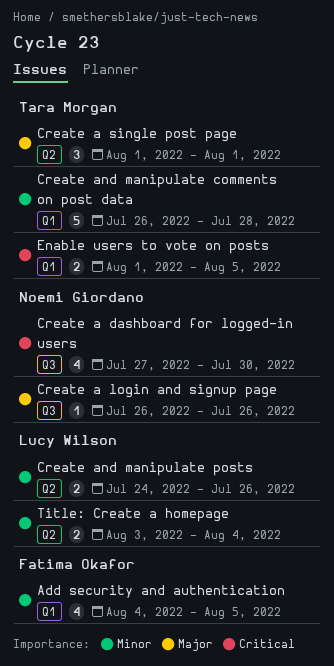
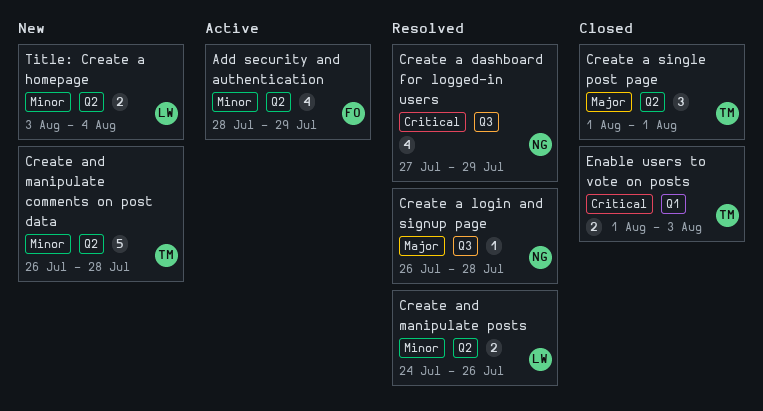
Add security and authentication, label: Q1 -> Q2
Add security and authentication, start: Aug 4 -> Jul 28
Add security and authentication, due: Aug 5 -> Jul 29
Create a dashboard for logged-in users, due: Jul 30 -> Jul 29
Create a login and signup page, due: Jul 26 -> Jul 28
Create and manipulate comments on post data, label: Q1 -> Q2
Enable users to vote on posts, due: Aug 5 -> Aug 3

